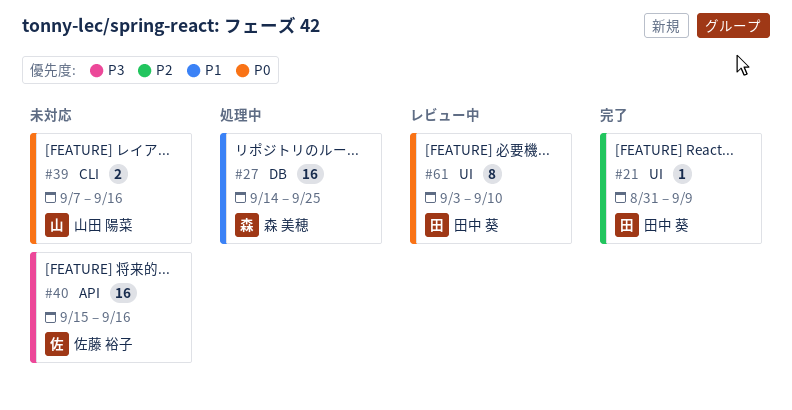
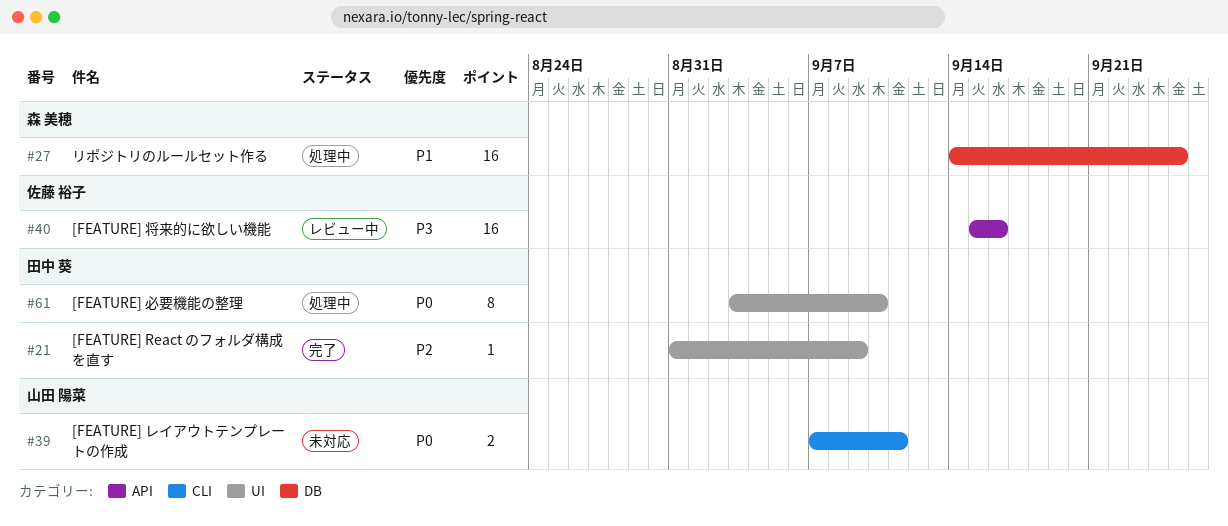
#39, due: Sep 16 -> Sep 11
#40, status: 未対応 -> レビュー中
#61, status: レビュー中 -> 処理中

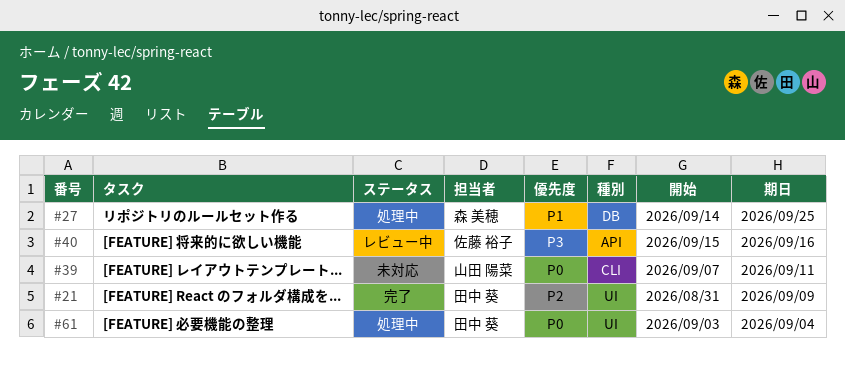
#61, due: Sep 10 -> Sep 4

